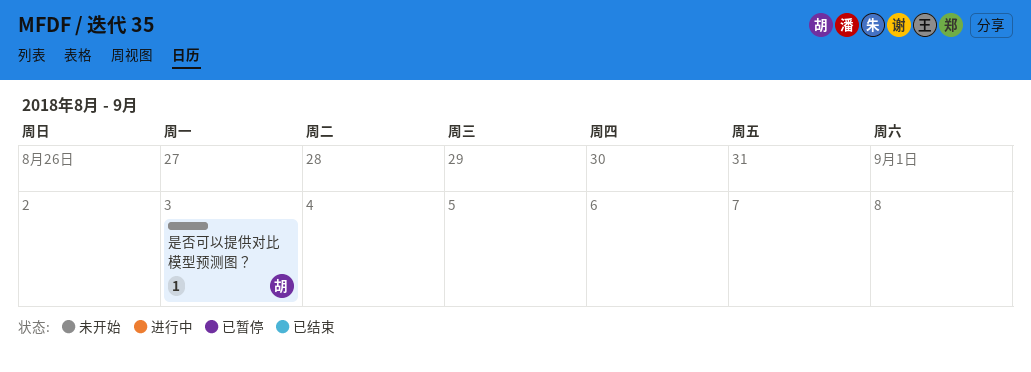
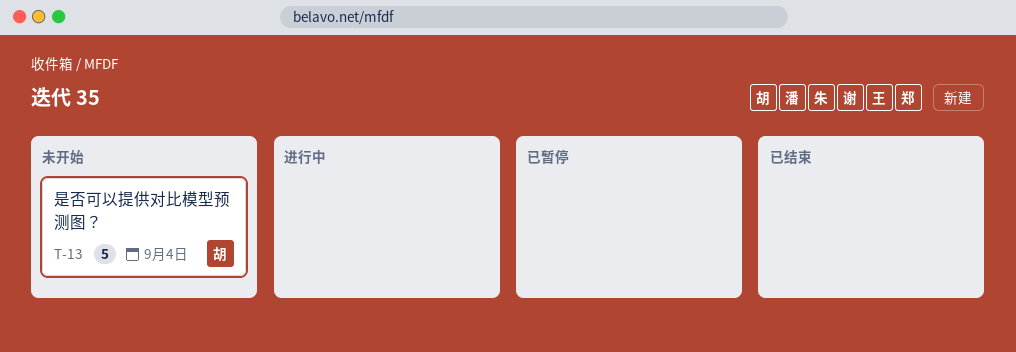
是否可以提供对比模型预测图？, estimate: 1 -> 5
是否可以提供对比模型预测图？, due: Sep 3 -> Sep 4

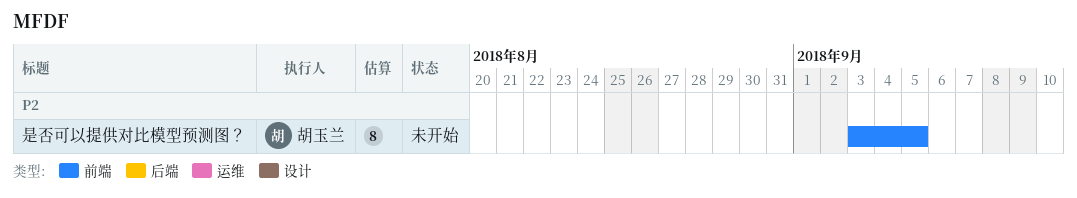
是否可以提供对比模型预测图？, estimate: 5 -> 8
是否可以提供对比模型预测图？, due: Sep 4 -> Sep 5

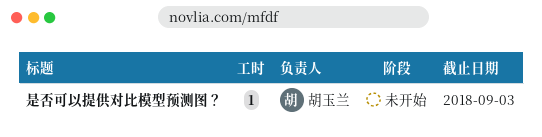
是否可以提供对比模型预测图？, estimate: 8 -> 1
是否可以提供对比模型预测图？, due: Sep 5 -> Sep 3

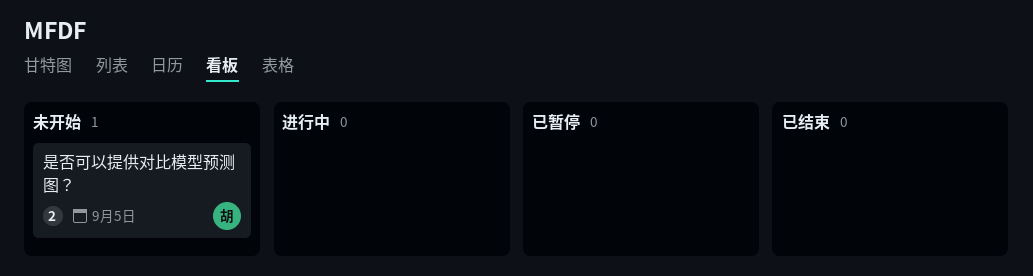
是否可以提供对比模型预测图？, estimate: 1 -> 2
是否可以提供对比模型预测图？, due: Sep 3 -> Sep 5

